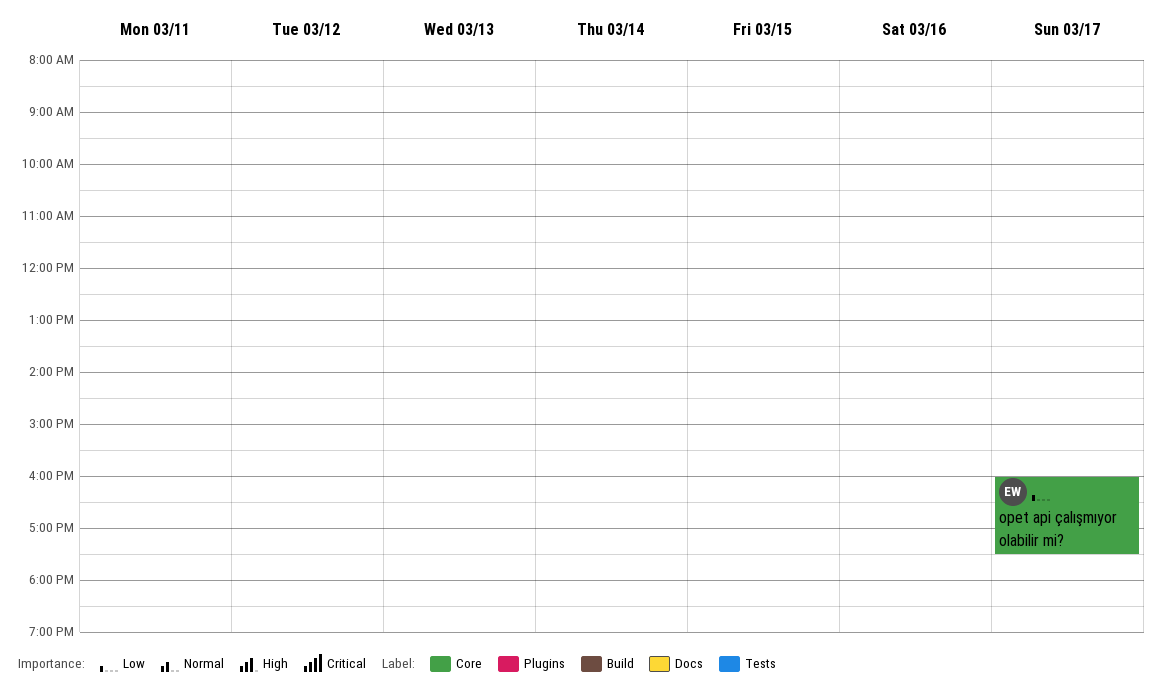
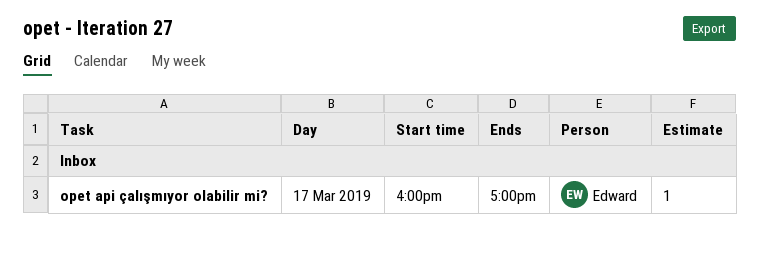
opet api çalışmıyor olabilir mi?, ends: 17:30 -> 17:00

